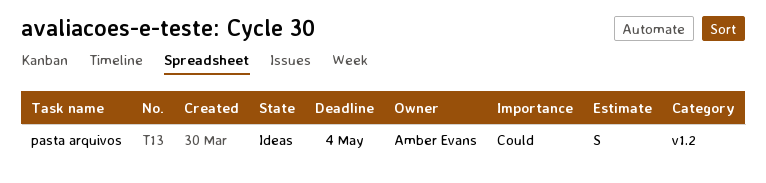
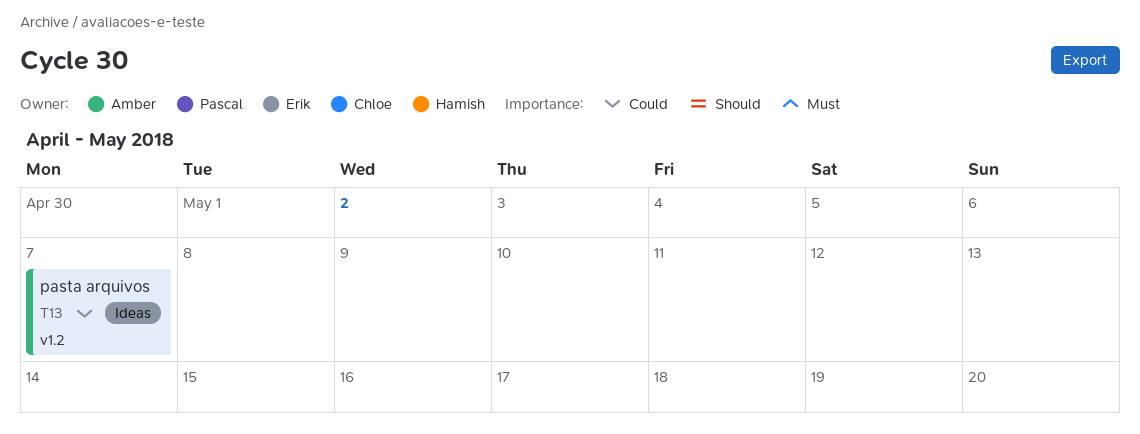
T13, due: May 4 -> May 7

